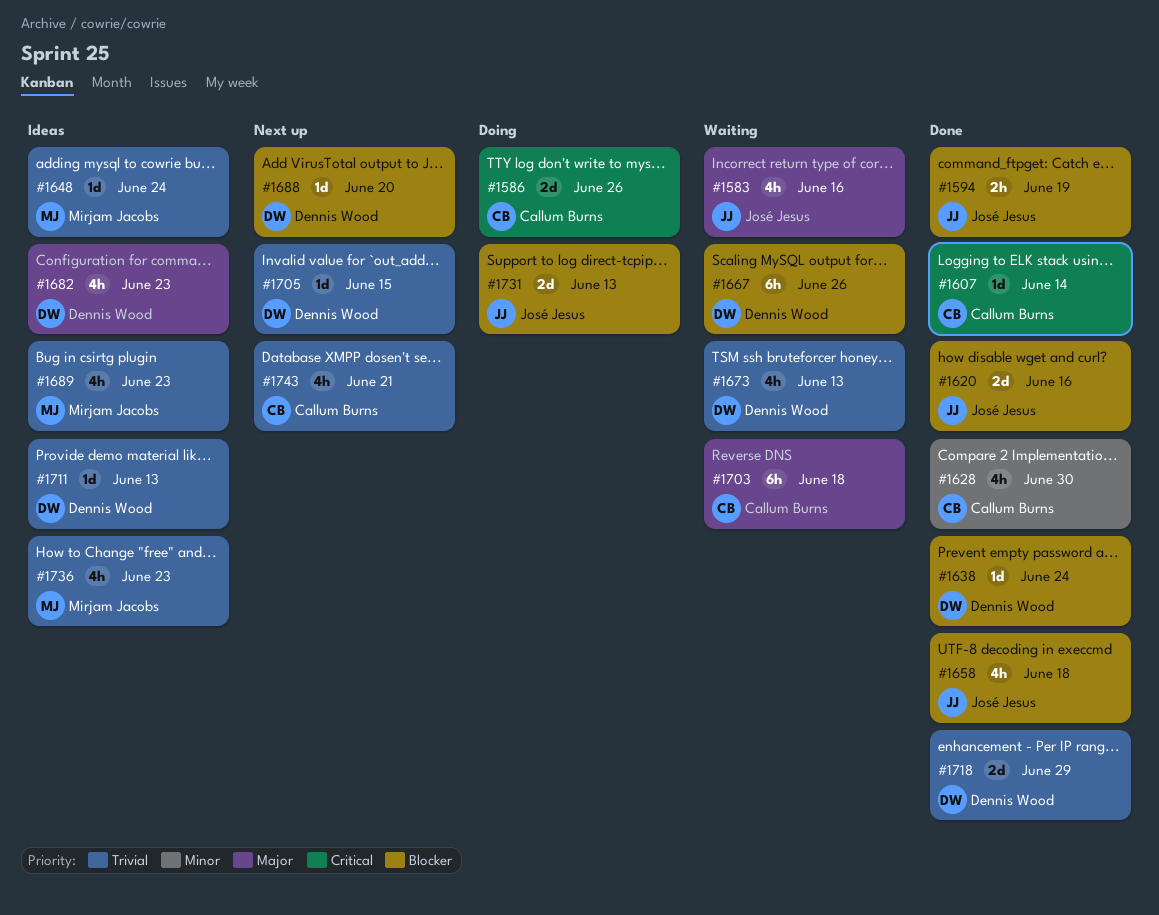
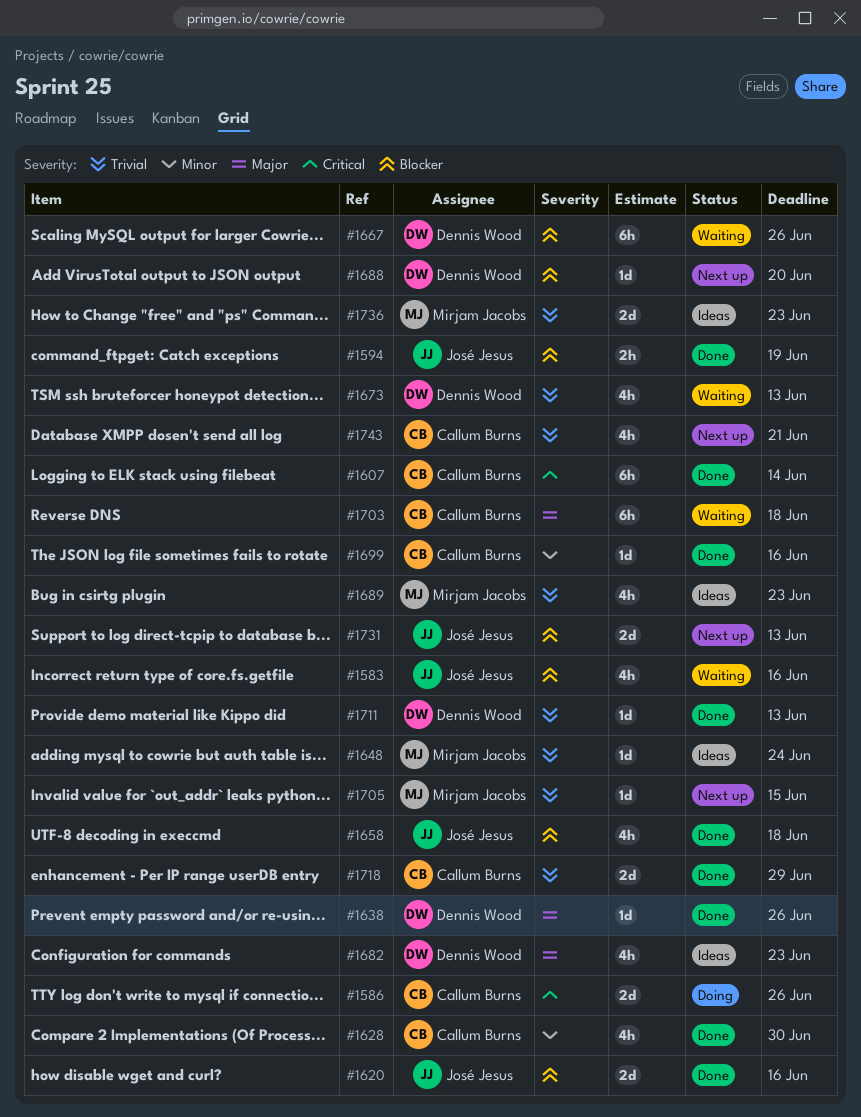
#1583, priority: Major -> Blocker
#1607, estimate: 1d -> 6h
#1638, priority: Blocker -> Major
#1638, due: Jun 24 -> Jun 26
#1699: none -> present
#1705, owner: Dennis Wood -> Mirjam Jacobs
#1711, status: Ideas -> Done
#1718, owner: Dennis Wood -> Callum Burns
#1731, status: Doing -> Next up
#1736, estimate: 4h -> 2d

